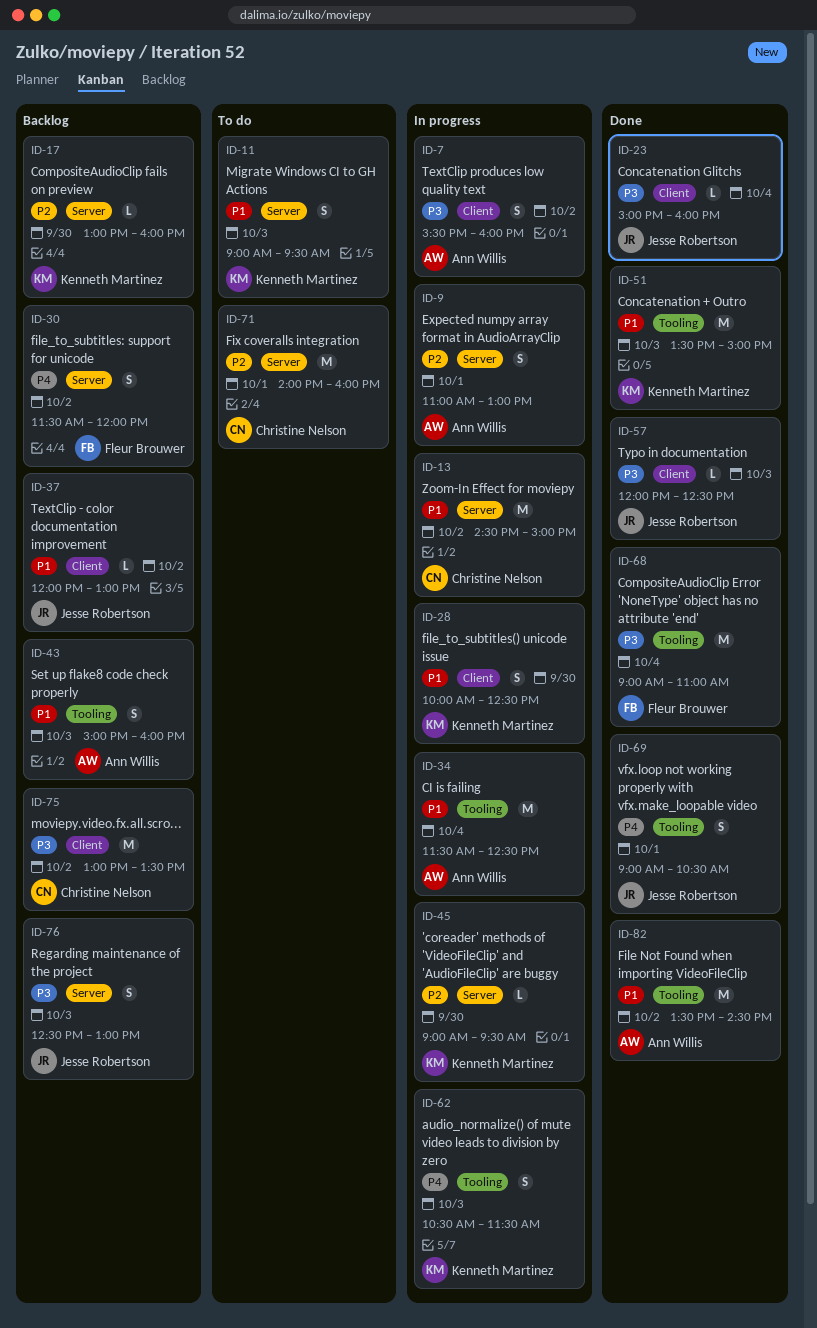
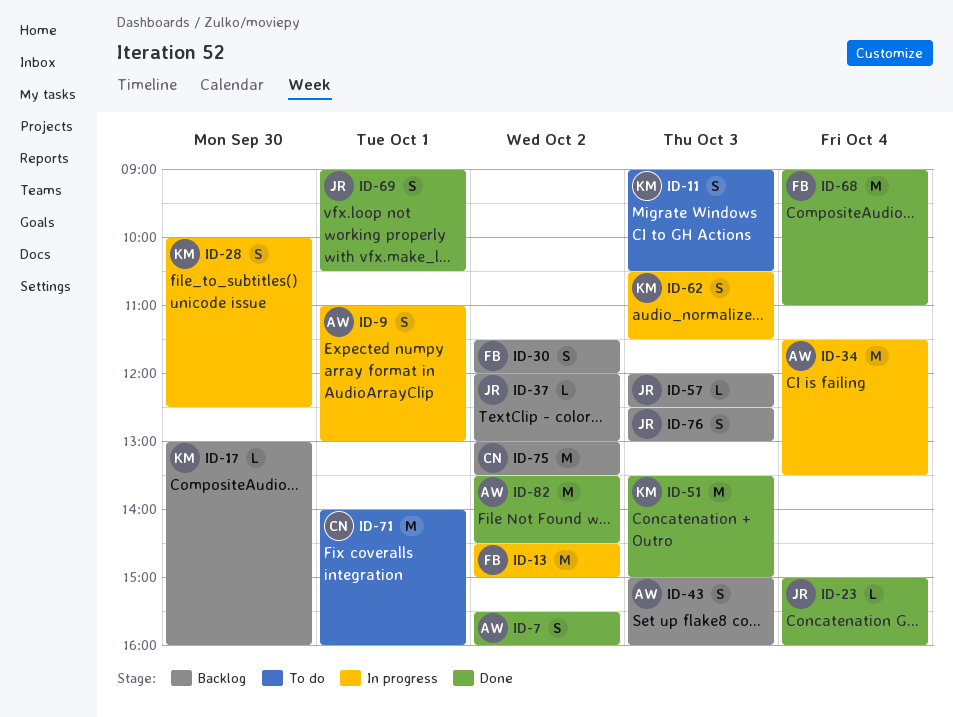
ID-7, status: In progress -> Done
ID-11, ends: 09:30 -> 10:30
ID-13, owner: Christine Nelson -> Fleur Brouwer
ID-34, ends: 12:30 -> 13:30
ID-45: present -> none
ID-57, status: Done -> Backlog

